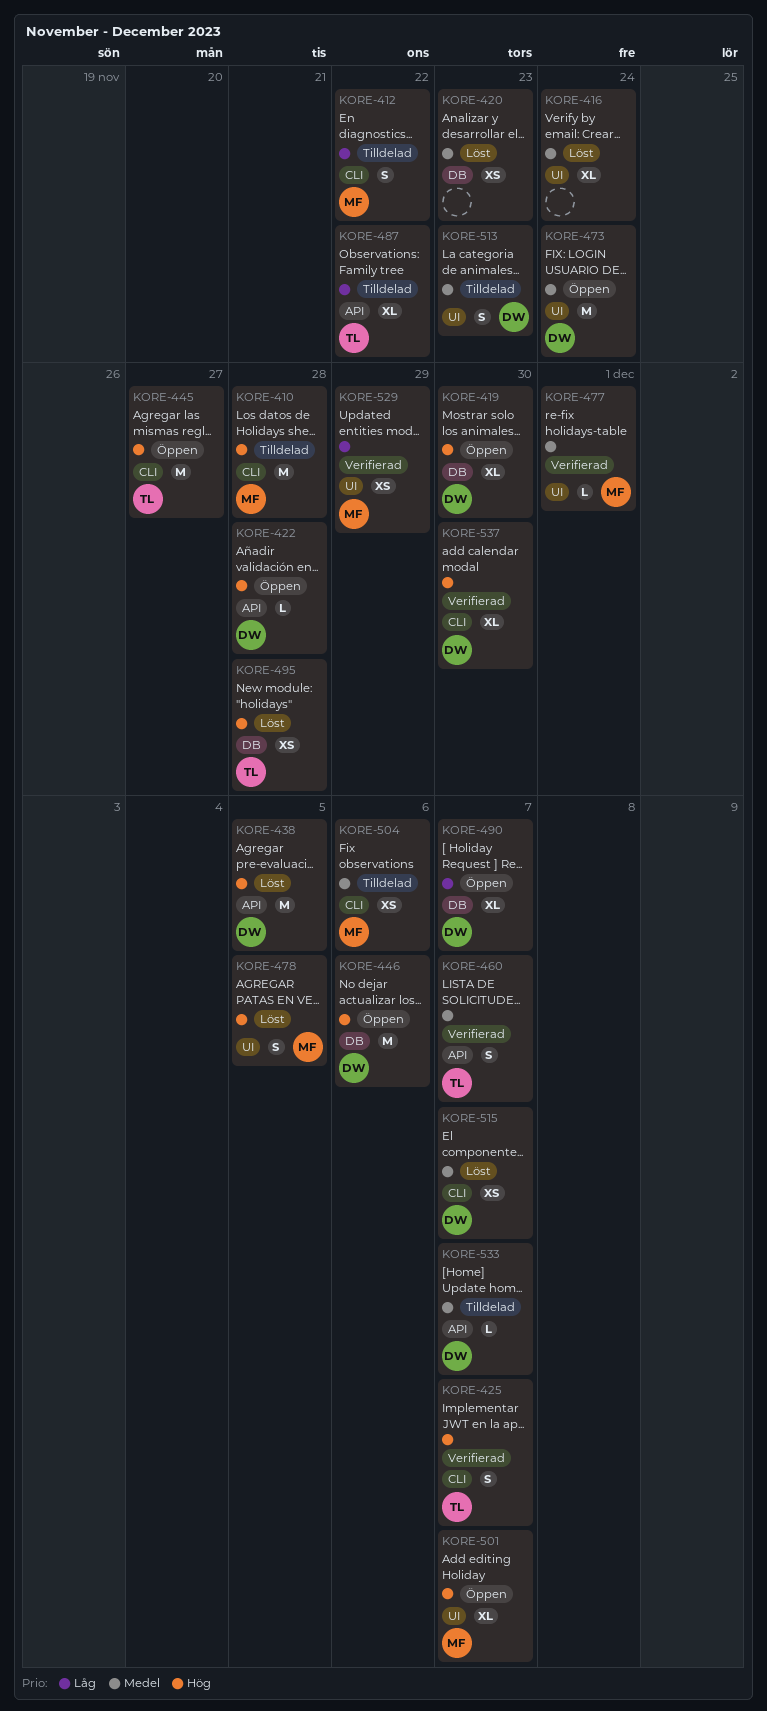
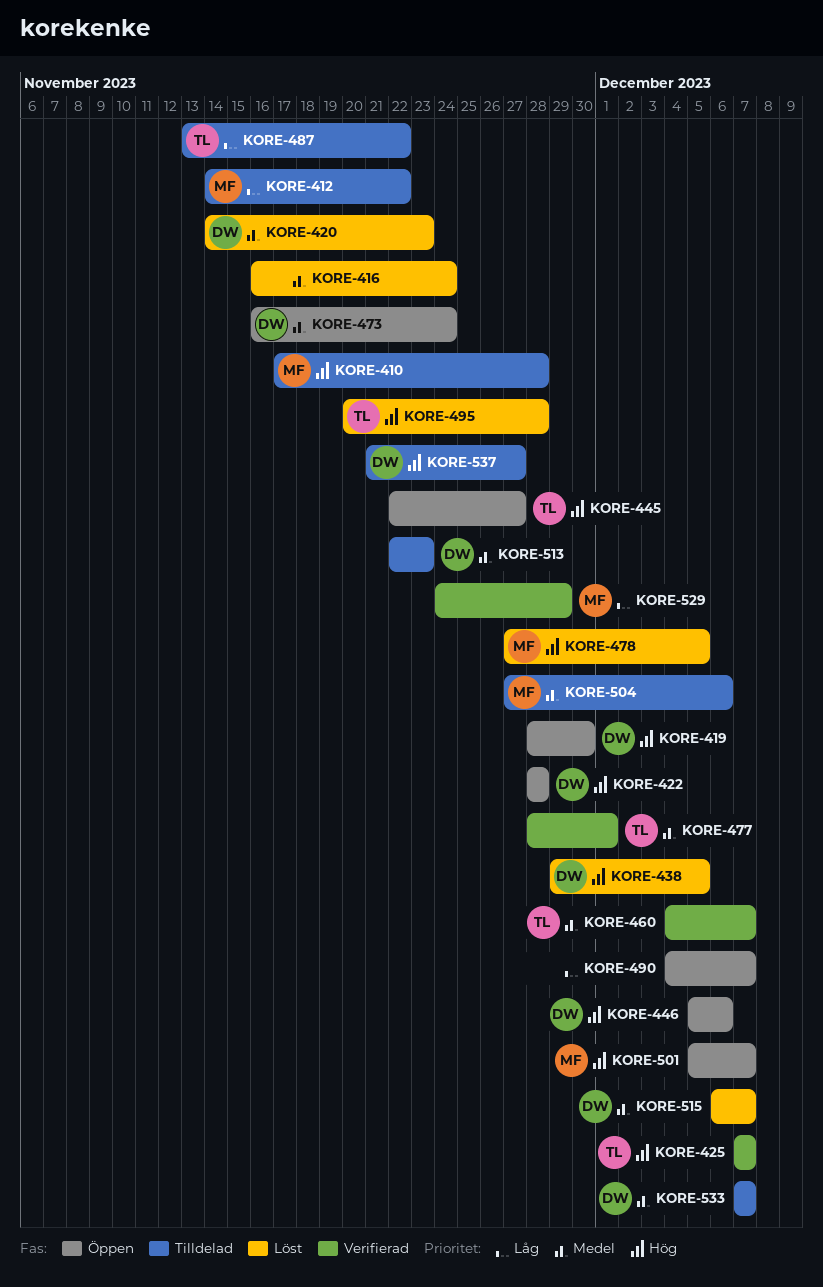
KORE-420, owner: none -> DW
KORE-477, owner: MF -> TL
KORE-490, owner: DW -> none
KORE-537, status: Verifierad -> Tilldelad
KORE-537, due: Nov 30 -> Nov 27

